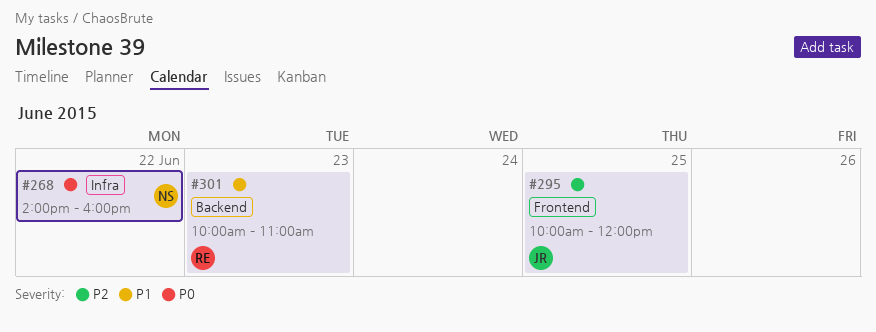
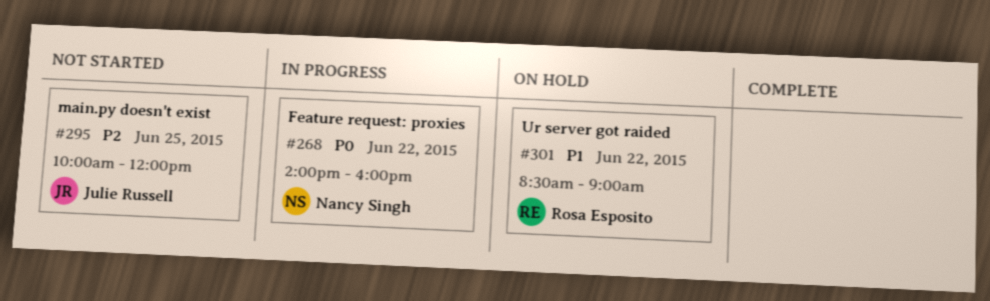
#301, day: Jun 23 -> Jun 22
#301, begins: 10:00 -> 08:30
#301, ends: 11:00 -> 09:00

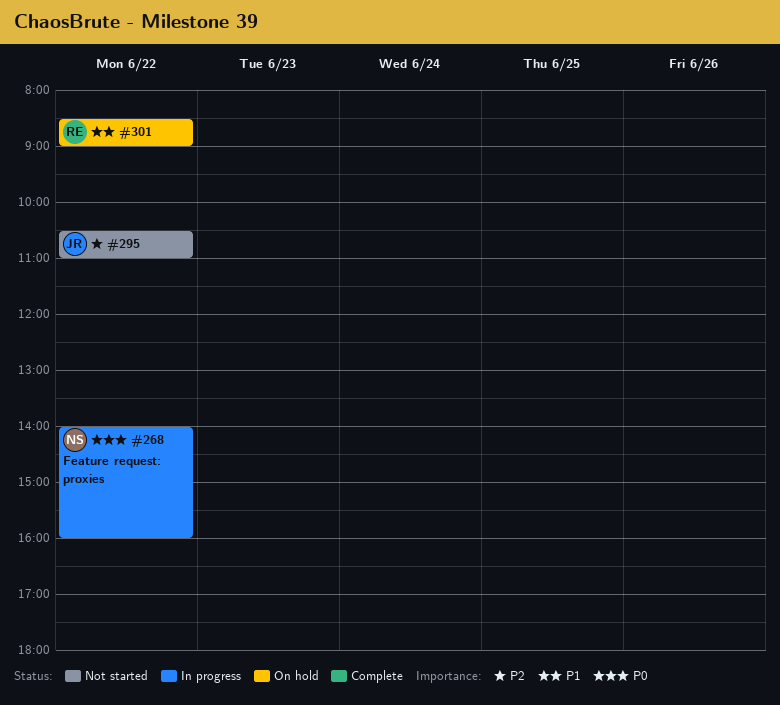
#295, day: Jun 25 -> Jun 22
#295, begins: 10:00 -> 10:30
#295, ends: 12:00 -> 11:00

